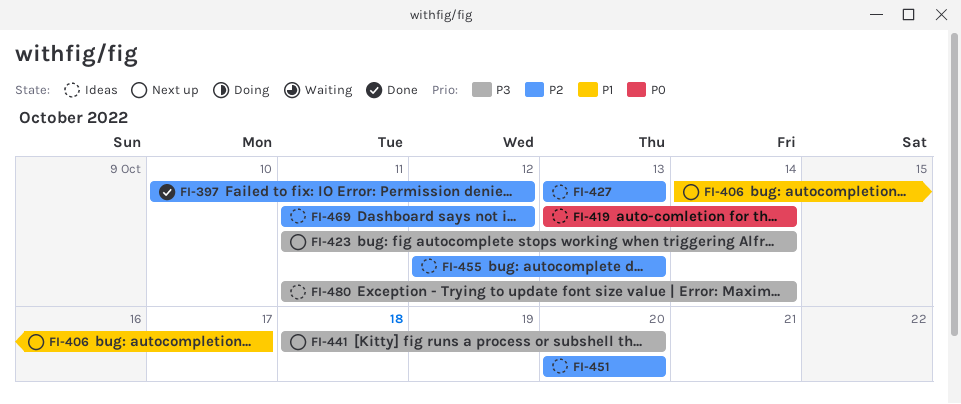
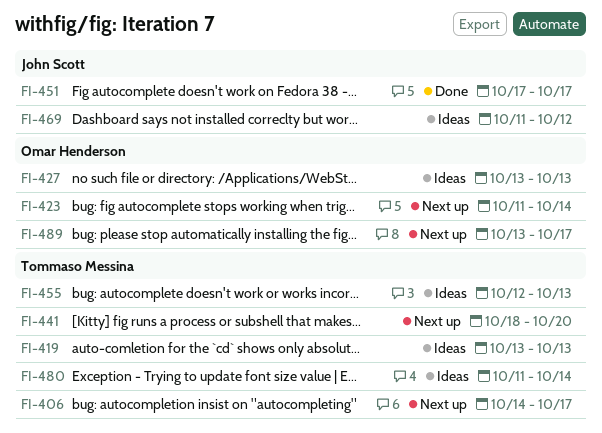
FI-397: present -> none
FI-419, due: Oct 14 -> Oct 13
FI-451, status: Ideas -> Done
FI-451, start: Oct 20 -> Oct 17
FI-451, due: Oct 20 -> Oct 17
FI-489: none -> present

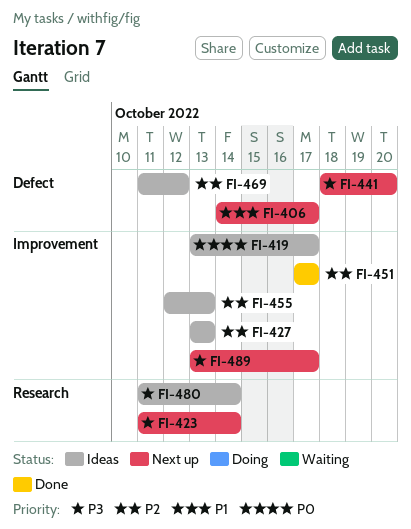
FI-419, due: Oct 13 -> Oct 17

